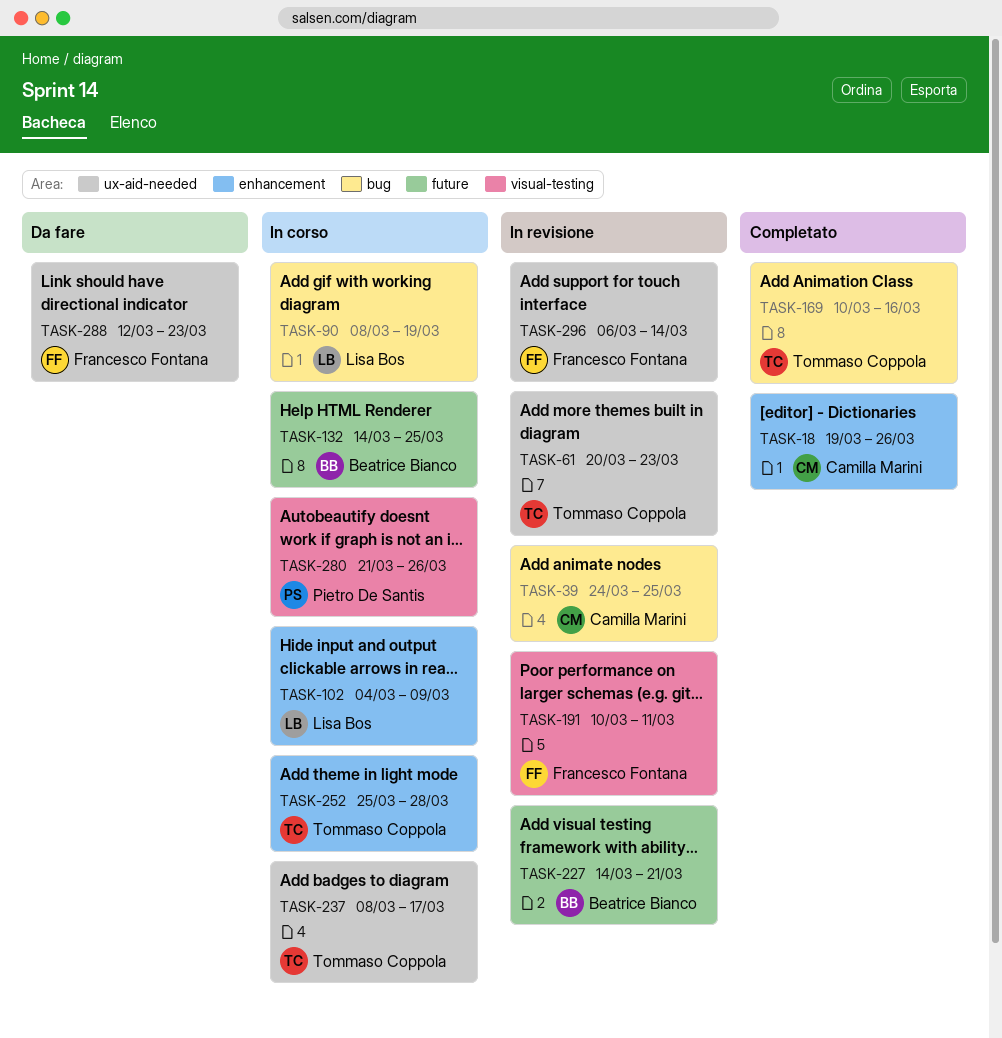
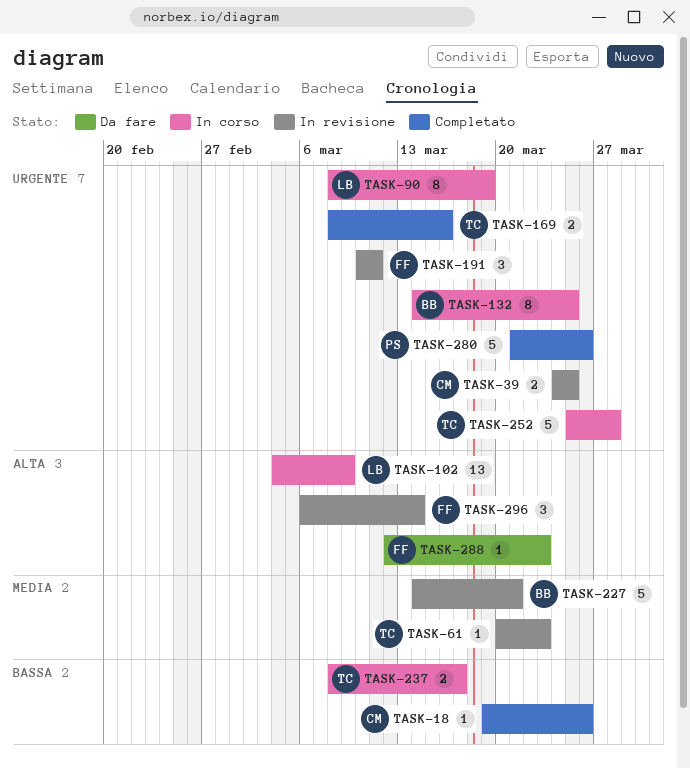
TASK-169, start: Mar 10 -> Mar 8
TASK-280, status: In corso -> Completato

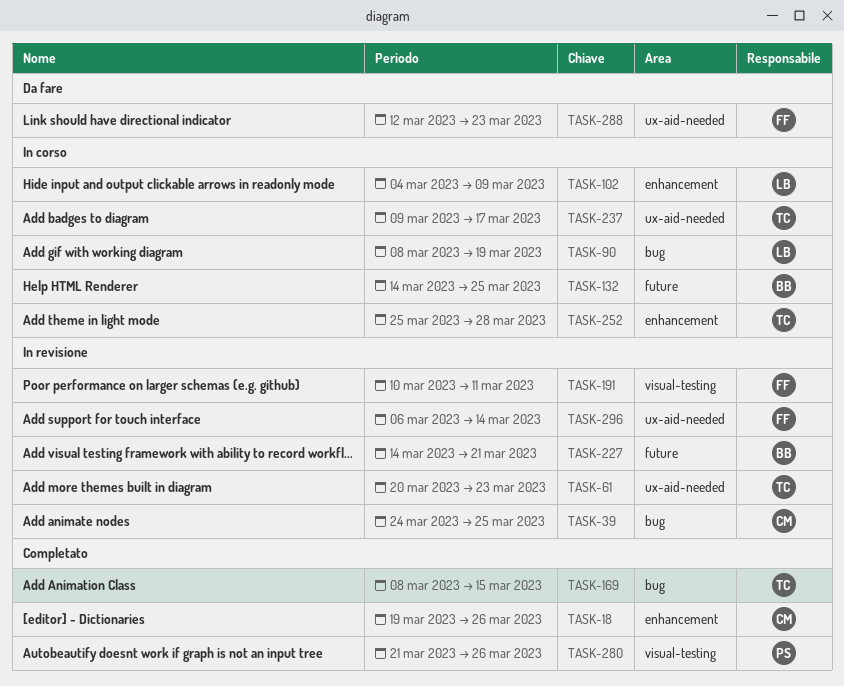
TASK-169, due: Mar 16 -> Mar 15
TASK-237, start: Mar 8 -> Mar 9

